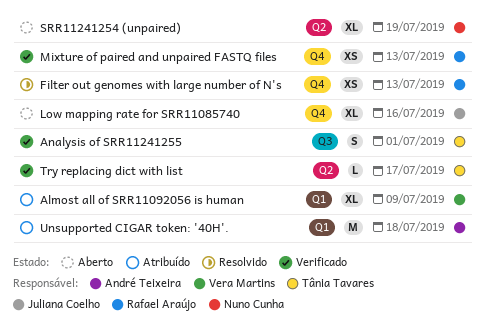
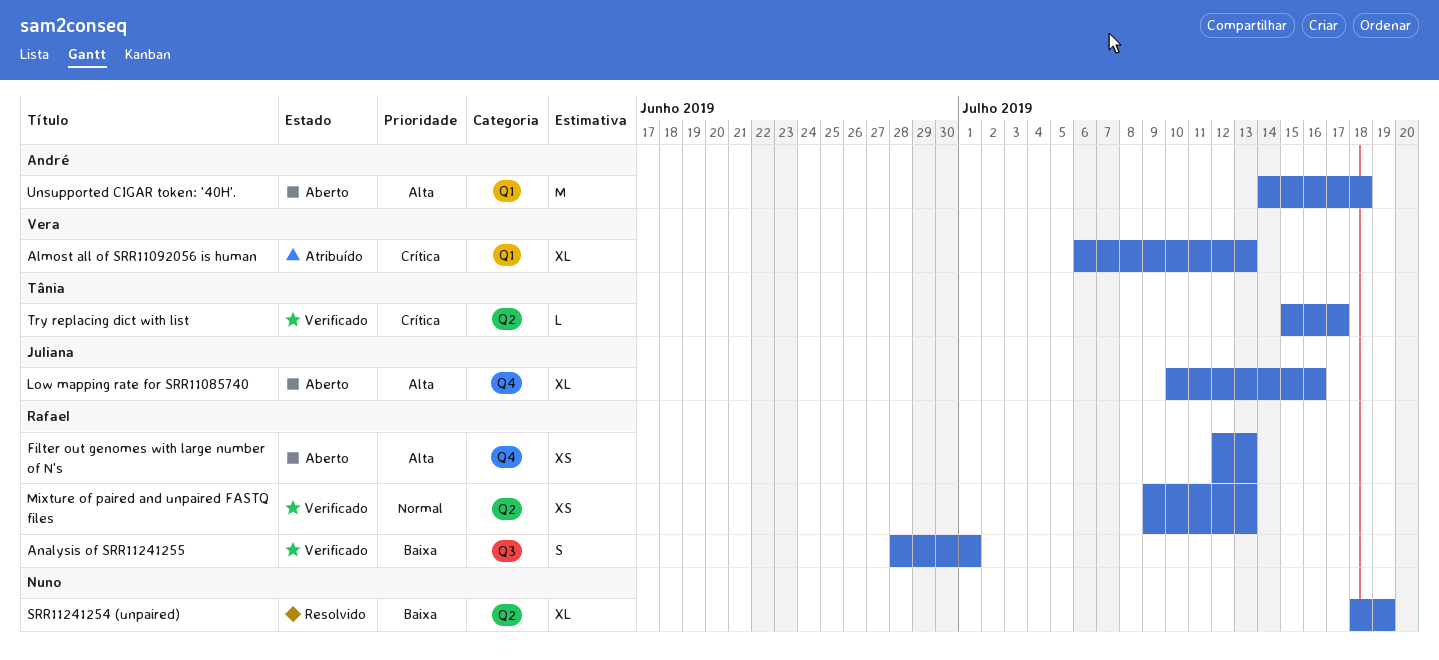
Almost all of SRR11092056 is human, due: Jul 9 -> Jul 13
Analysis of SRR11241255, owner: Tânia Tavares -> Rafael Araújo
Filter out genomes with large number of N's, status: Resolvido -> Aberto
Mixture of paired and unpaired FASTQ files, label: Q4 -> Q2
SRR11241254 (unpaired), status: Aberto -> Resolvido
Unsupported CIGAR token: '40H'., status: Atribuído -> Aberto

